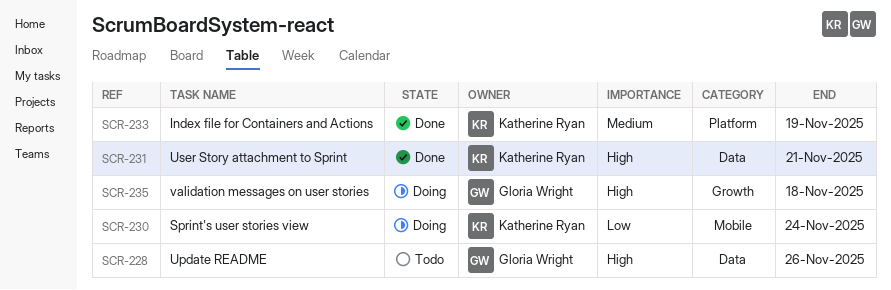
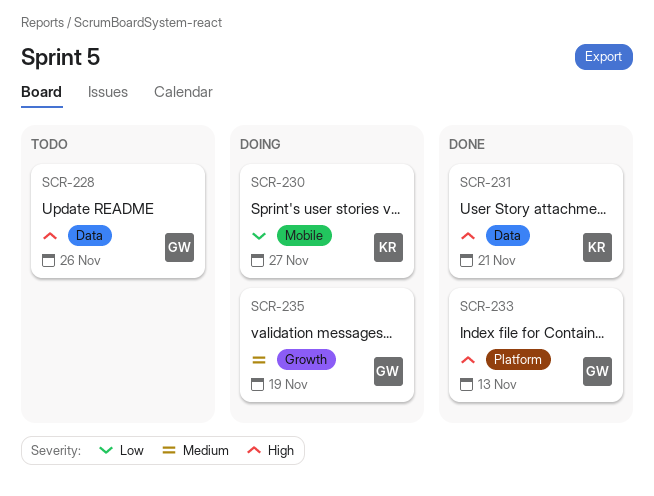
SCR-230, due: Nov 24 -> Nov 27
SCR-233, owner: Katherine Ryan -> Gloria Wright
SCR-233, priority: Medium -> High
SCR-233, due: Nov 19 -> Nov 13
SCR-235, priority: High -> Medium
SCR-235, due: Nov 18 -> Nov 19

